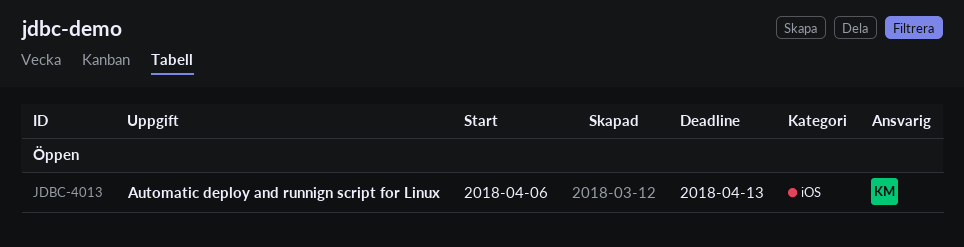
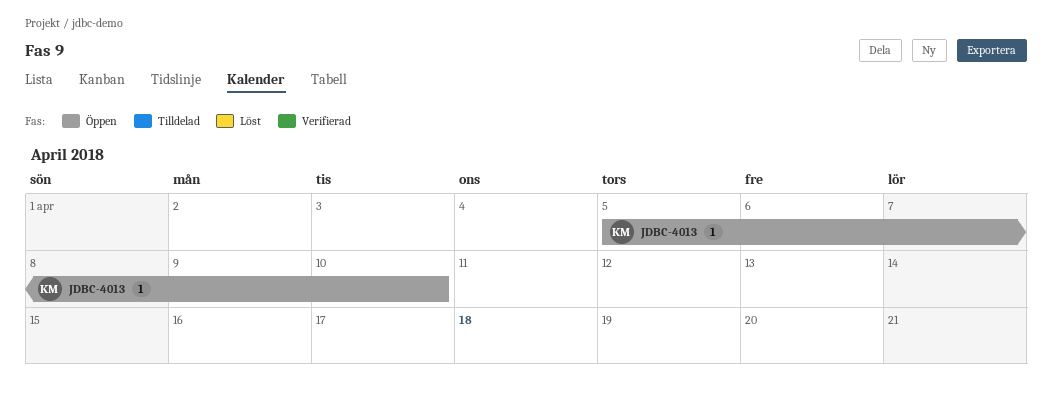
JDBC-4013, start: Apr 6 -> Apr 5
JDBC-4013, due: Apr 13 -> Apr 10

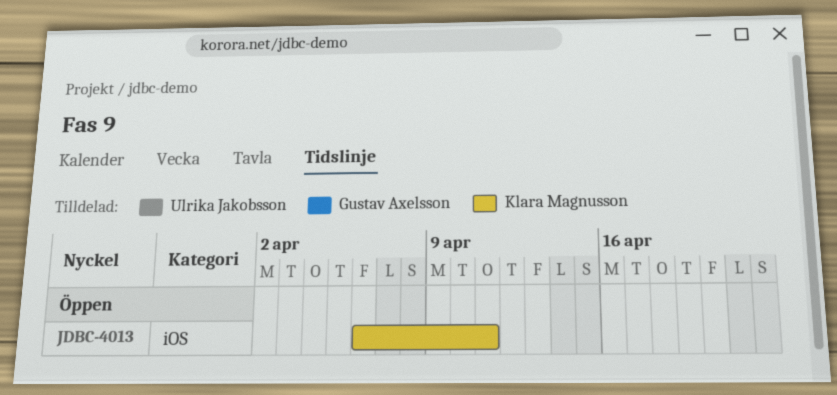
JDBC-4013, start: Apr 5 -> Apr 6
JDBC-4013, due: Apr 10 -> Apr 11

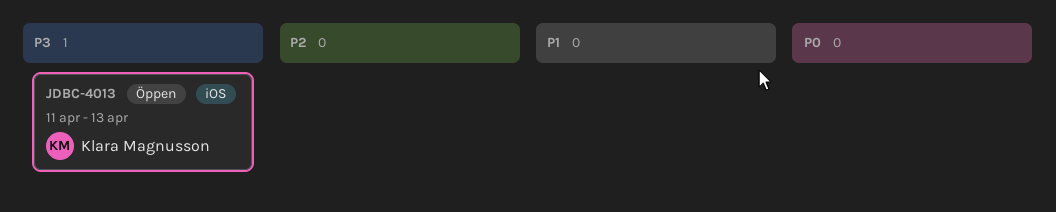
JDBC-4013, start: Apr 6 -> Apr 11
JDBC-4013, due: Apr 11 -> Apr 13

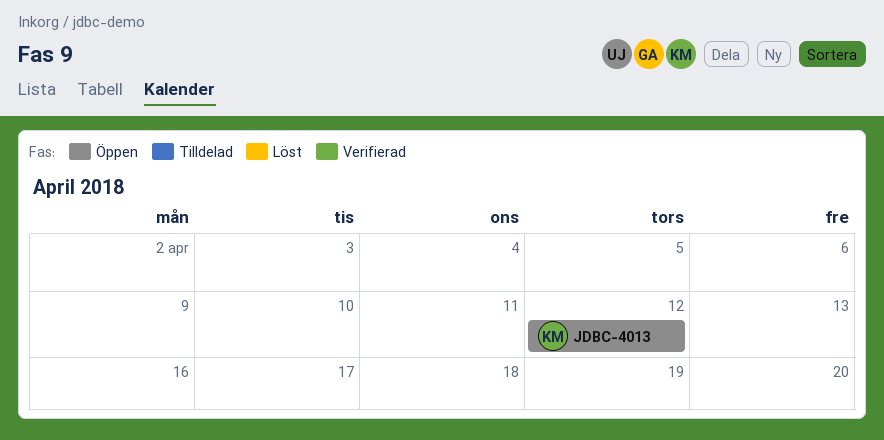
JDBC-4013, start: Apr 11 -> Apr 12
JDBC-4013, due: Apr 13 -> Apr 12

